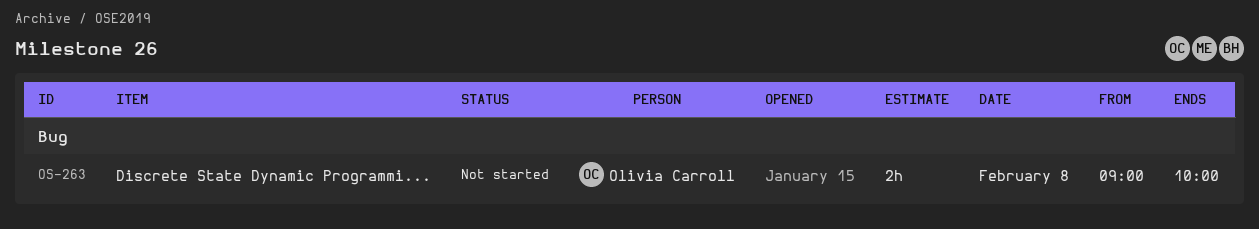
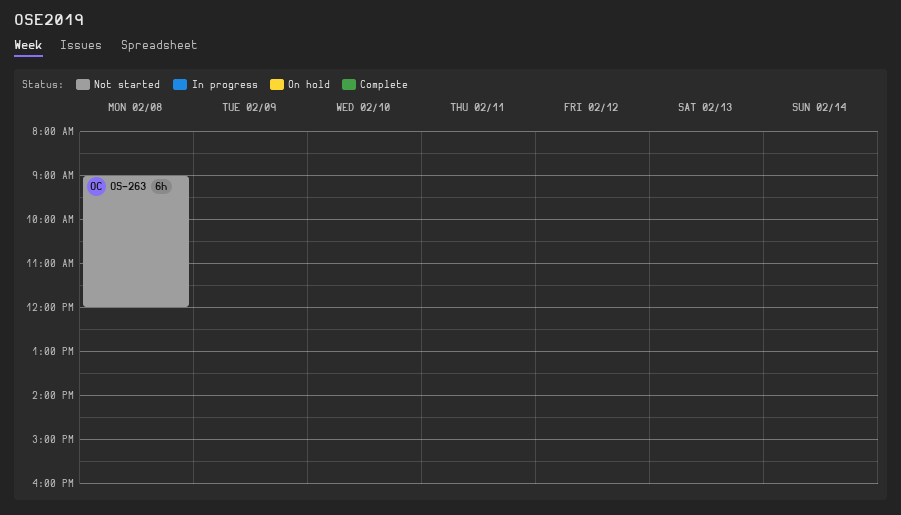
OS-263, estimate: 2h -> 6h
OS-263, ends: 10:00 -> 12:00

